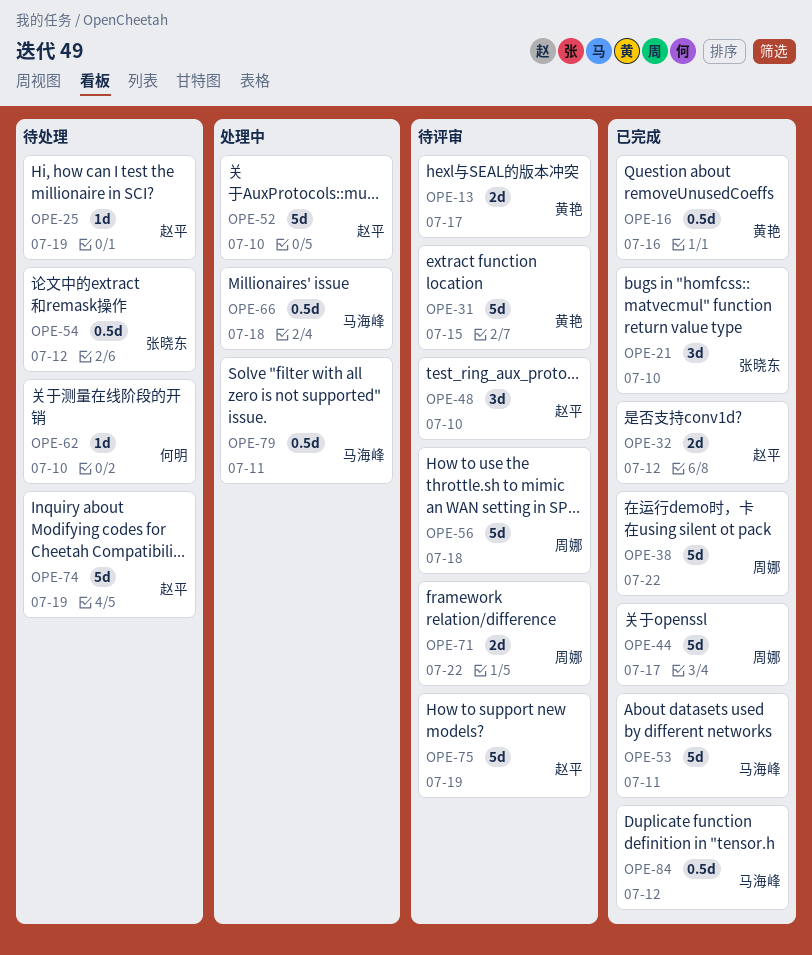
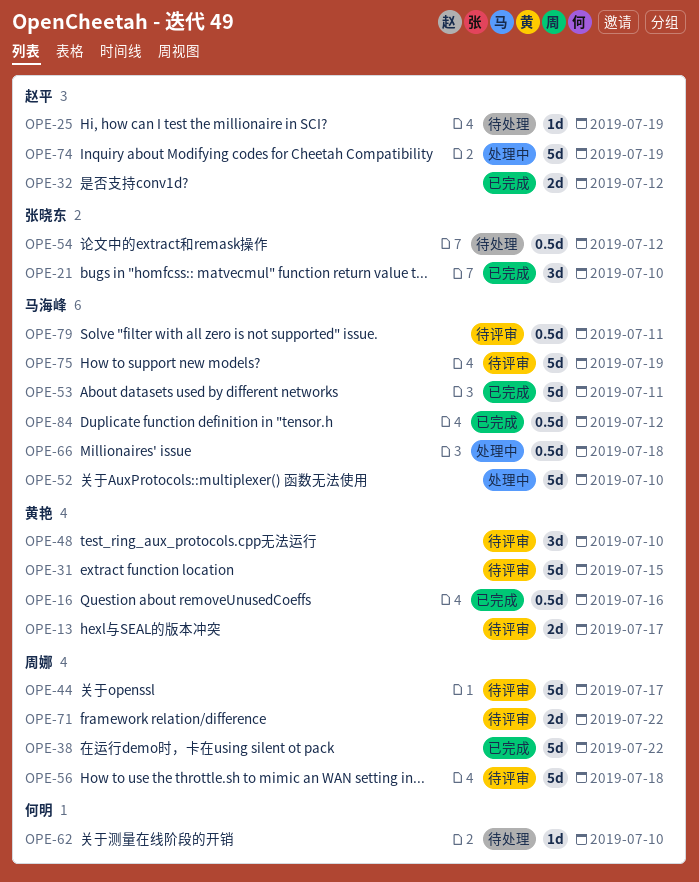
OPE-44, status: 已完成 -> 待评审
OPE-48, owner: 赵平 -> 黄艳
OPE-52, owner: 赵平 -> 马海峰
OPE-74, status: 待处理 -> 处理中
OPE-75, owner: 赵平 -> 马海峰
OPE-79, status: 处理中 -> 待评审

